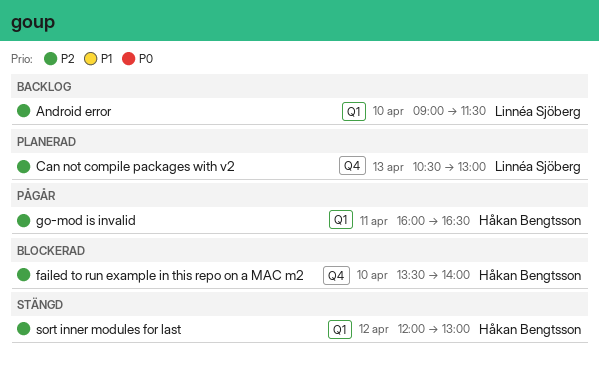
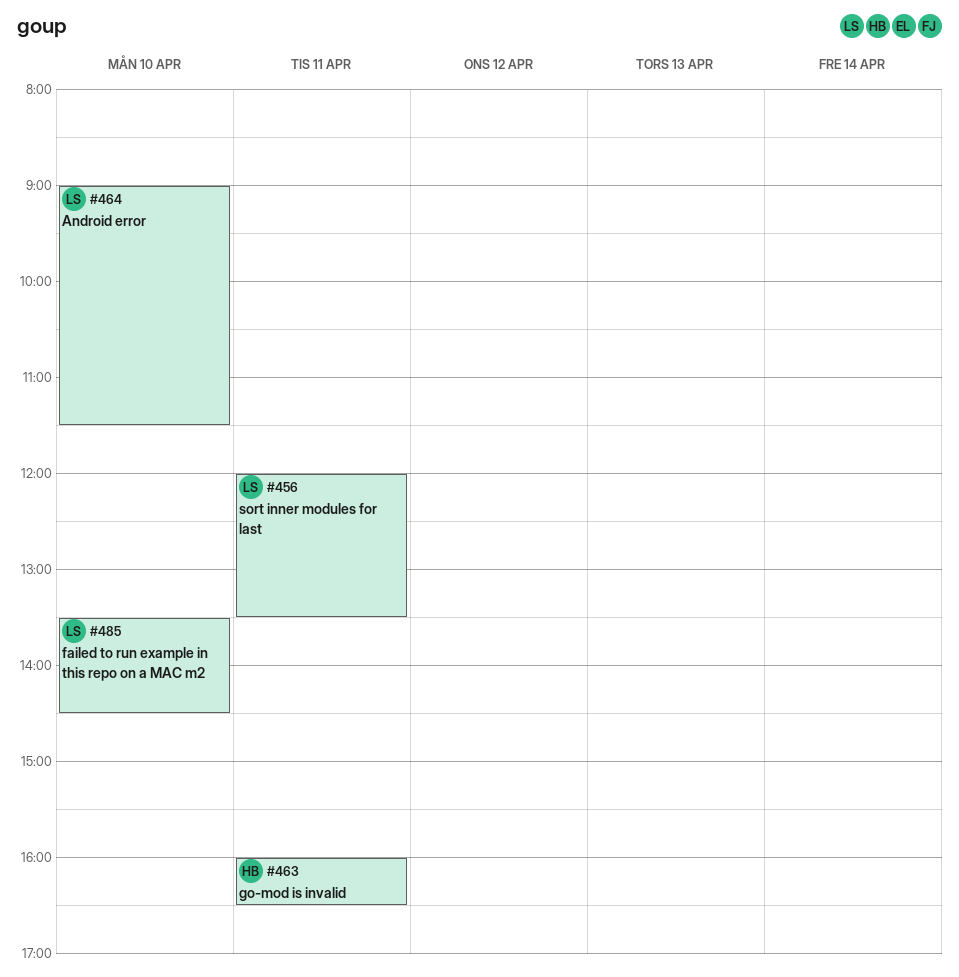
Can not compile packages with v2: present -> none
failed to run example in this repo on a MAC m2, owner: Håkan Bengtsson -> Linnéa Sjöberg
failed to run example in this repo on a MAC m2, ends: 14:00 -> 14:30
sort inner modules for last, owner: Håkan Bengtsson -> Linnéa Sjöberg
sort inner modules for last, day: Apr 12 -> Apr 11
sort inner modules for last, ends: 13:00 -> 13:30

